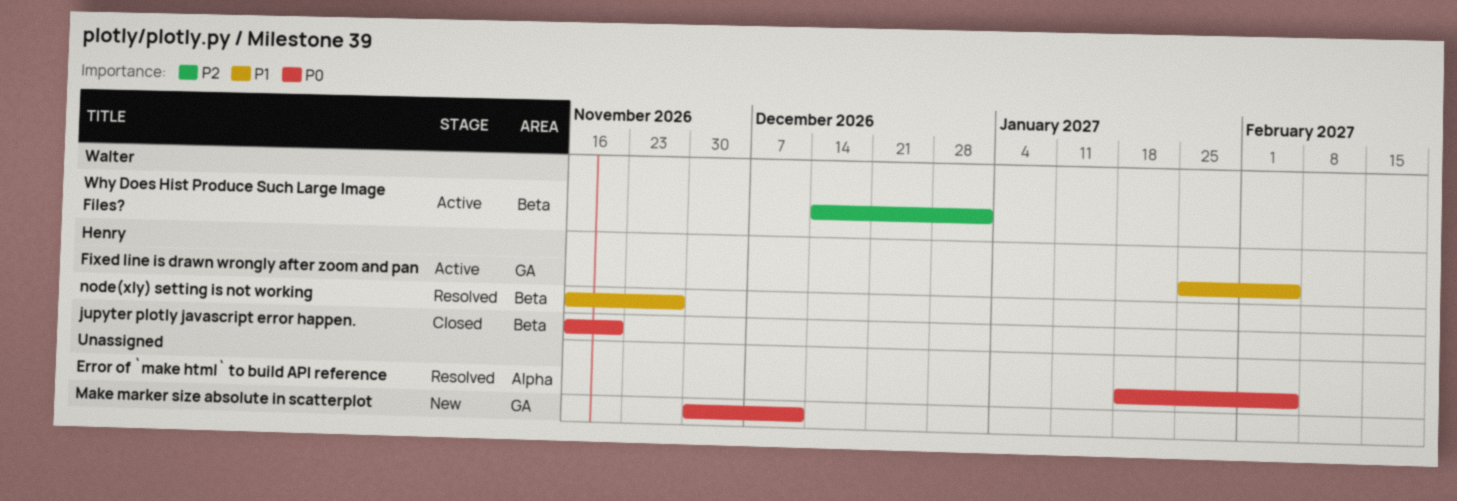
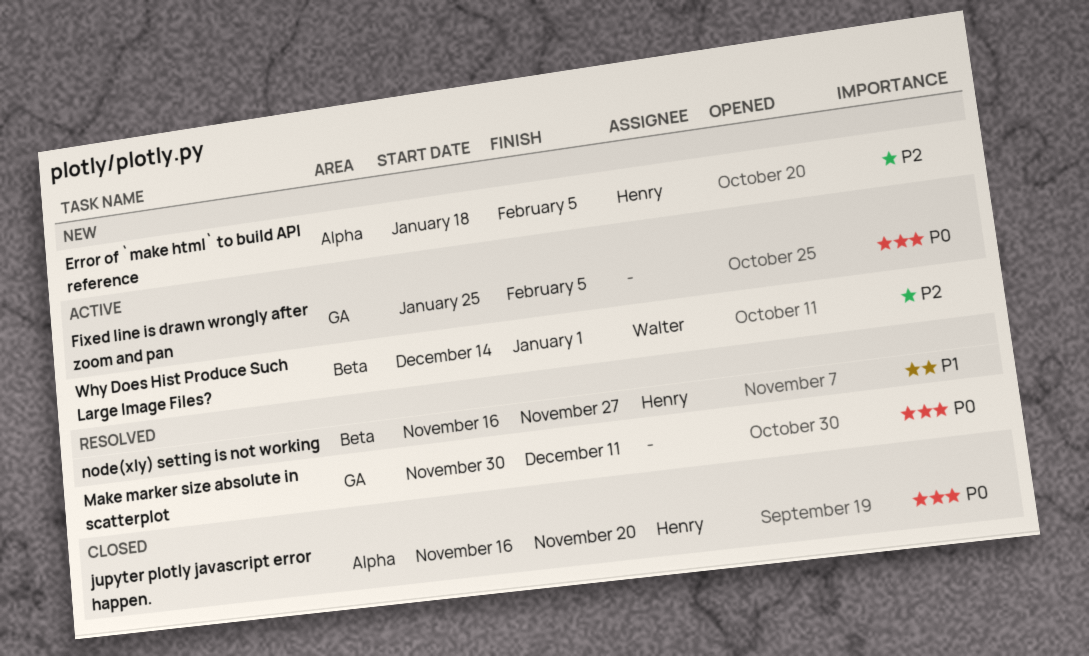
Error of `make html` to build API reference, status: Resolved -> New
Error of `make html` to build API reference, owner: none -> Henry
Error of `make html` to build API reference, priority: P0 -> P2
Fixed line is drawn wrongly after zoom and pan, owner: Henry -> none
Fixed line is drawn wrongly after zoom and pan, priority: P1 -> P0
jupyter plotly javascript error happen., label: Beta -> Alpha
Make marker size absolute in scatterplot, status: New -> Resolved

